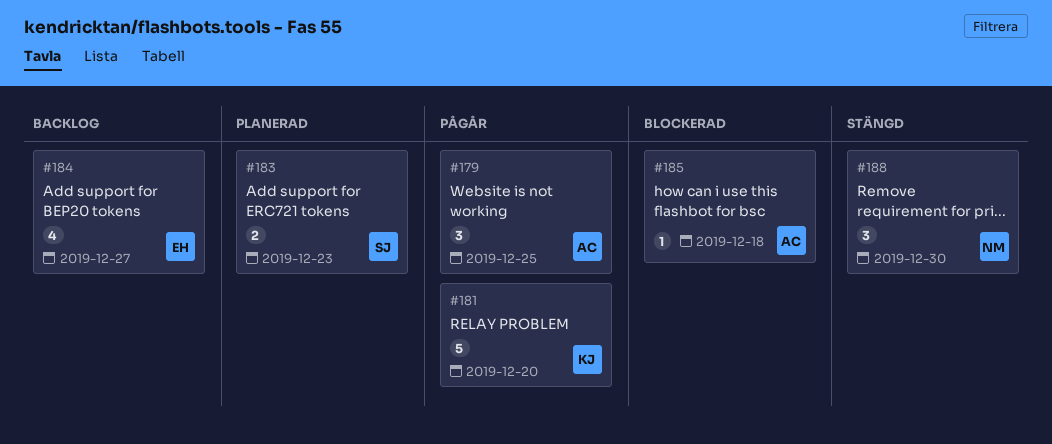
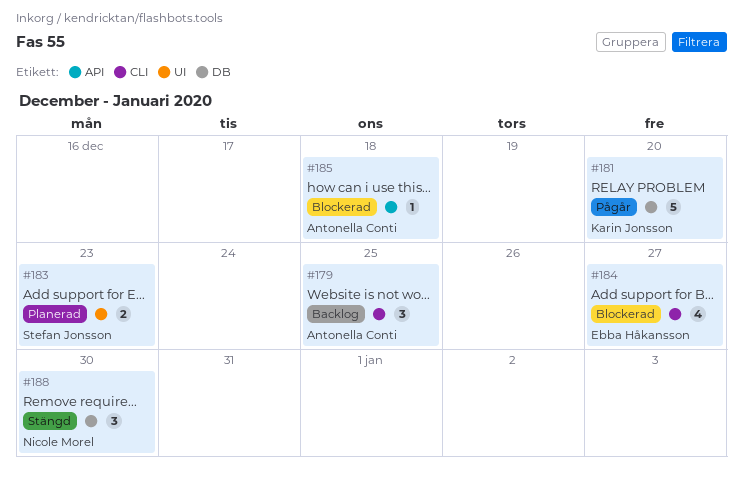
#179, status: Pågår -> Backlog
#184, status: Backlog -> Blockerad

